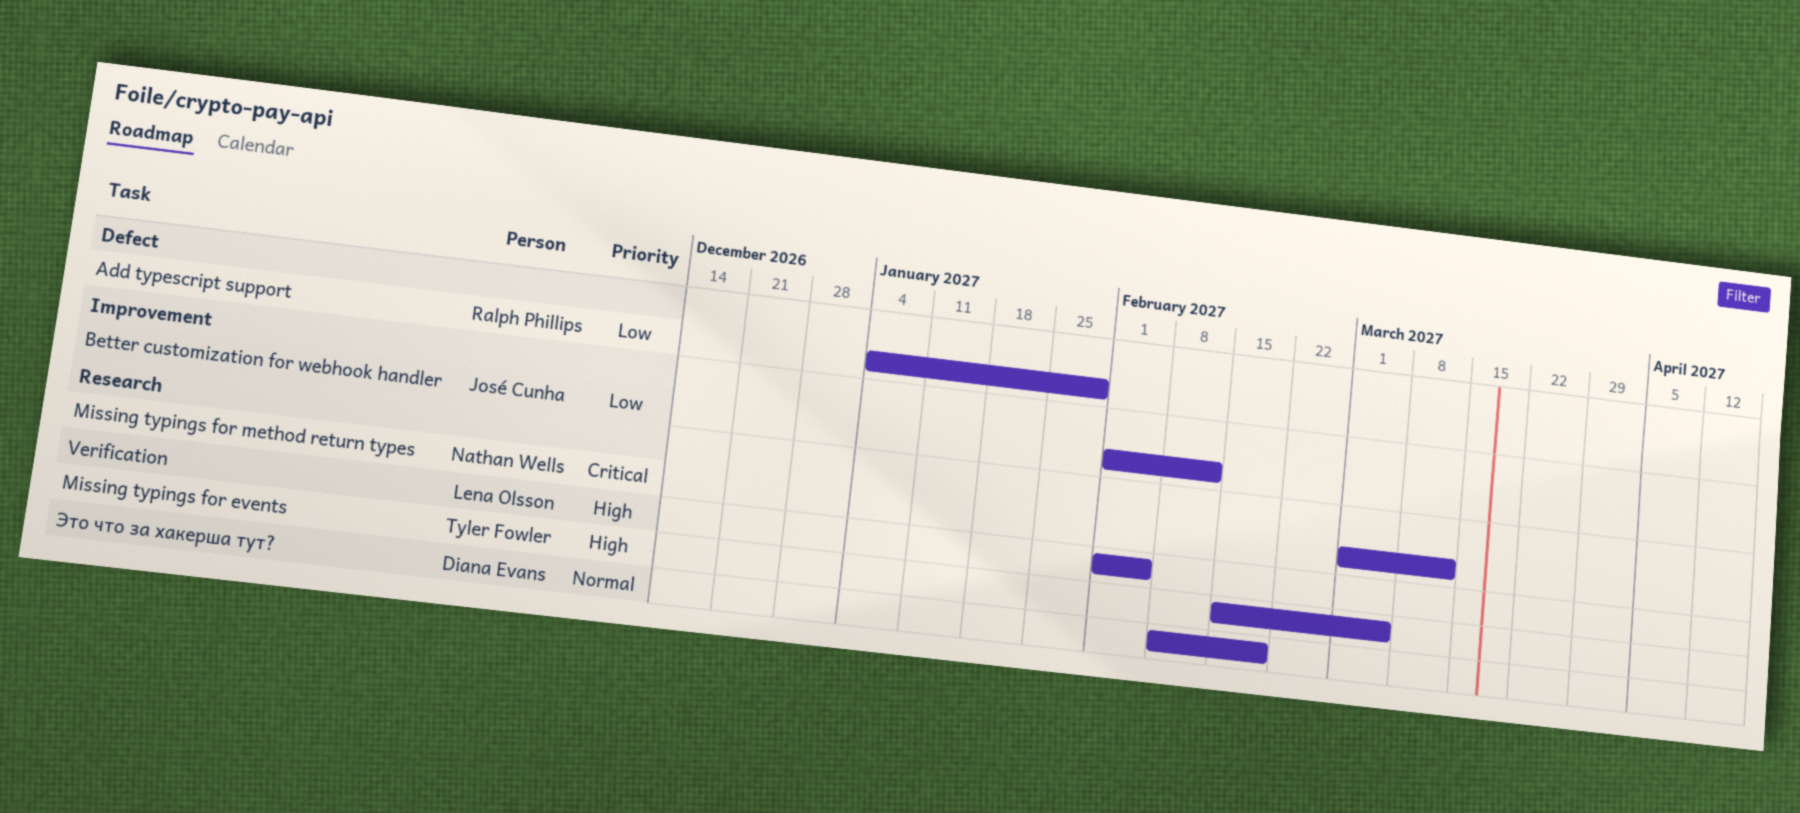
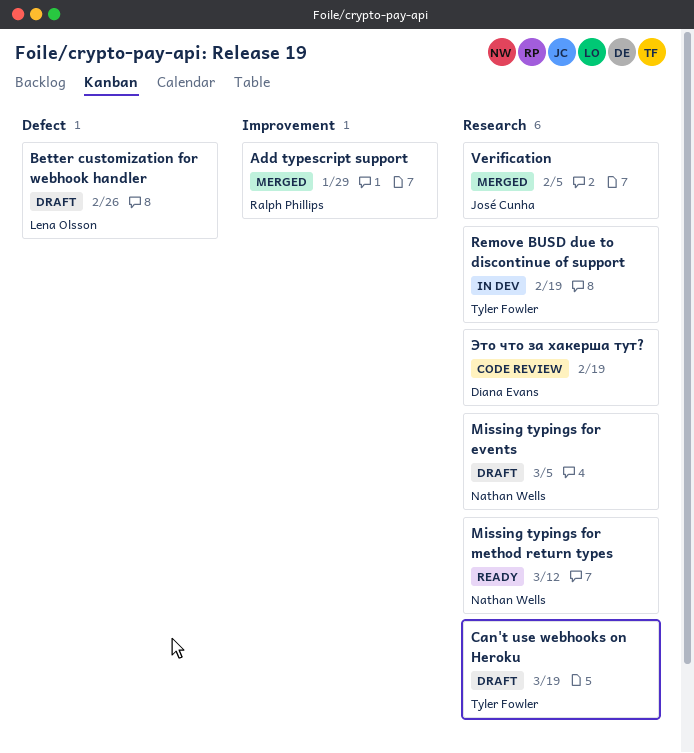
Add typescript support, label: Defect -> Improvement
Better customization for webhook handler, owner: José Cunha -> Lena Olsson
Better customization for webhook handler, label: Improvement -> Defect
Better customization for webhook handler, due: Feb 12 -> Feb 26
Can't use webhooks on Heroku: none -> present
Missing typings for events, owner: Tyler Fowler -> Nathan Wells
Remove BUSD due to discontinue of support: none -> present
Verification, owner: Lena Olsson -> José Cunha

